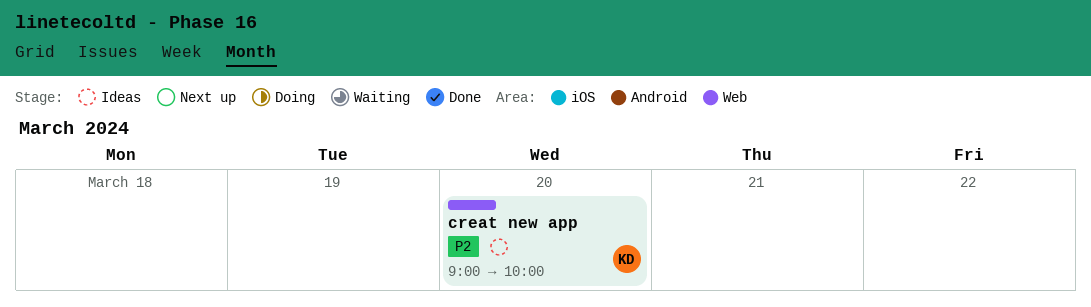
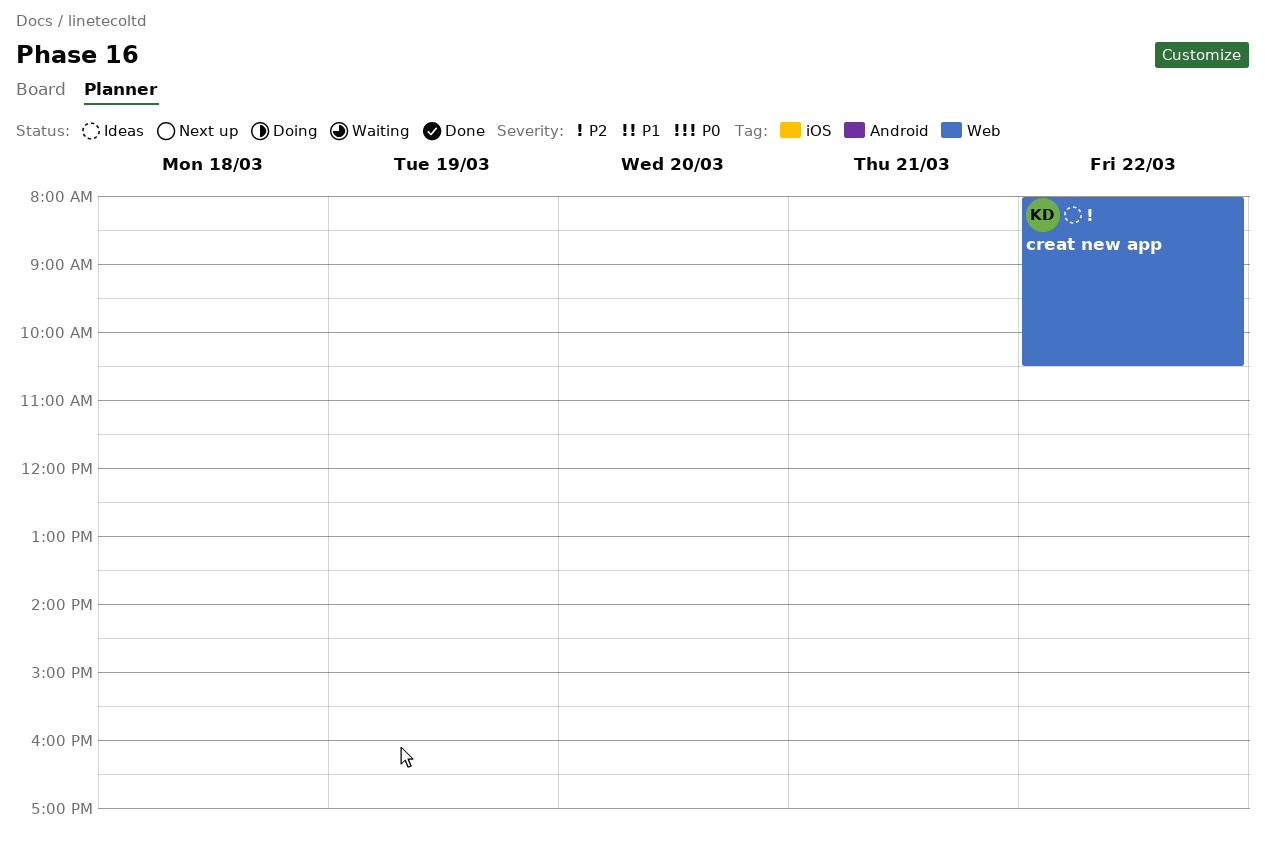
creat new app, day: Mar 20 -> Mar 22
creat new app, begins: 09:00 -> 08:00
creat new app, ends: 10:00 -> 10:30

